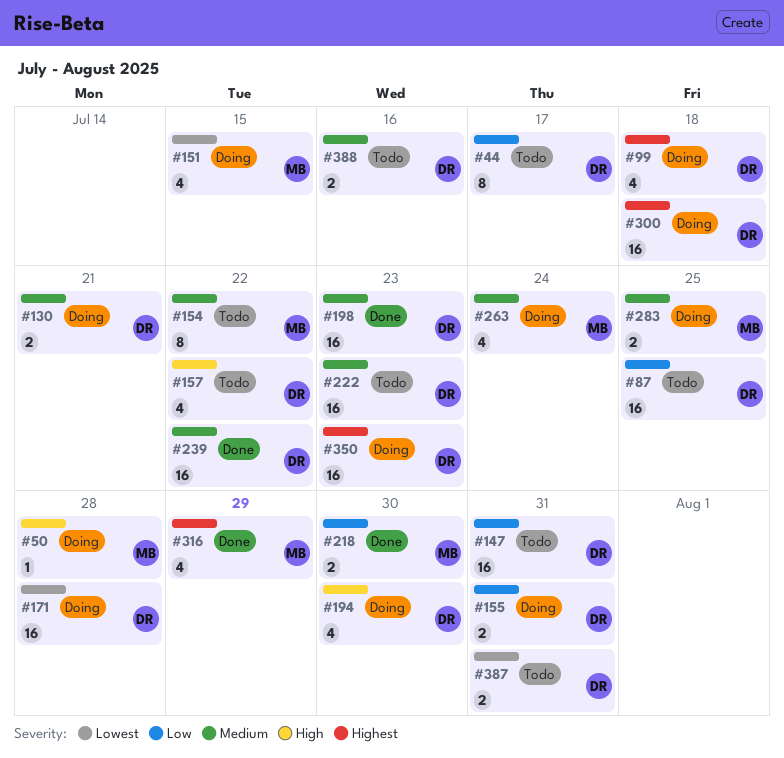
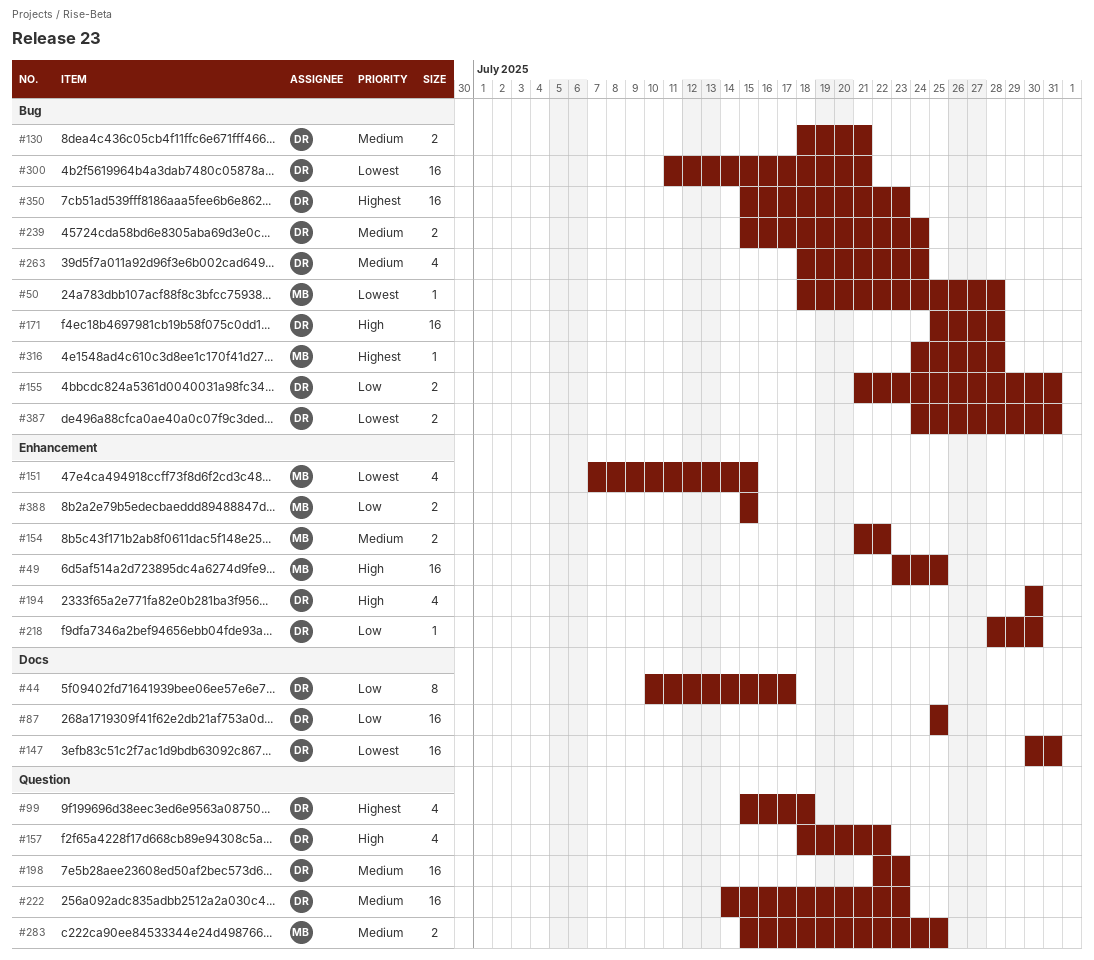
#49: none -> present
#50, priority: High -> Lowest
#147, priority: Low -> Lowest
#154, estimate: 8 -> 2
#171, priority: Lowest -> High
#218, owner: MB -> DR
#218, estimate: 2 -> 1
#239, estimate: 16 -> 2
#239, due: Jul 22 -> Jul 24
#263, owner: MB -> DR
#300, priority: Highest -> Lowest
#300, due: Jul 18 -> Jul 21
#316, estimate: 4 -> 1
#316, due: Jul 29 -> Jul 28
#388, owner: DR -> MB
#388, priority: Medium -> Low
#388, due: Jul 16 -> Jul 15

